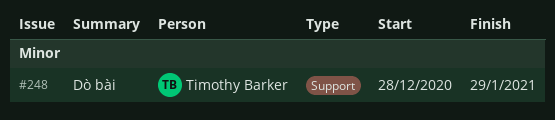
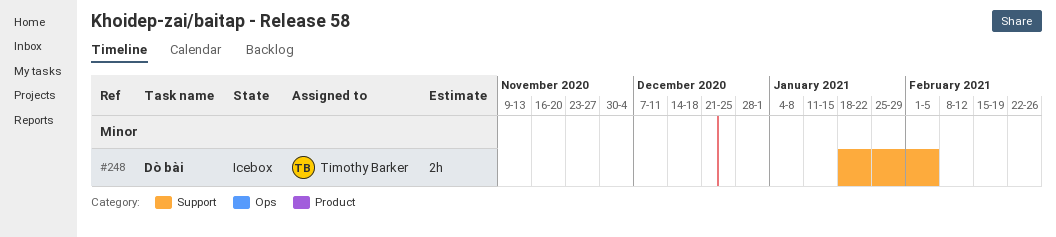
#248, start: Dec 28 -> Jan 18
#248, due: Jan 29 -> Feb 5

